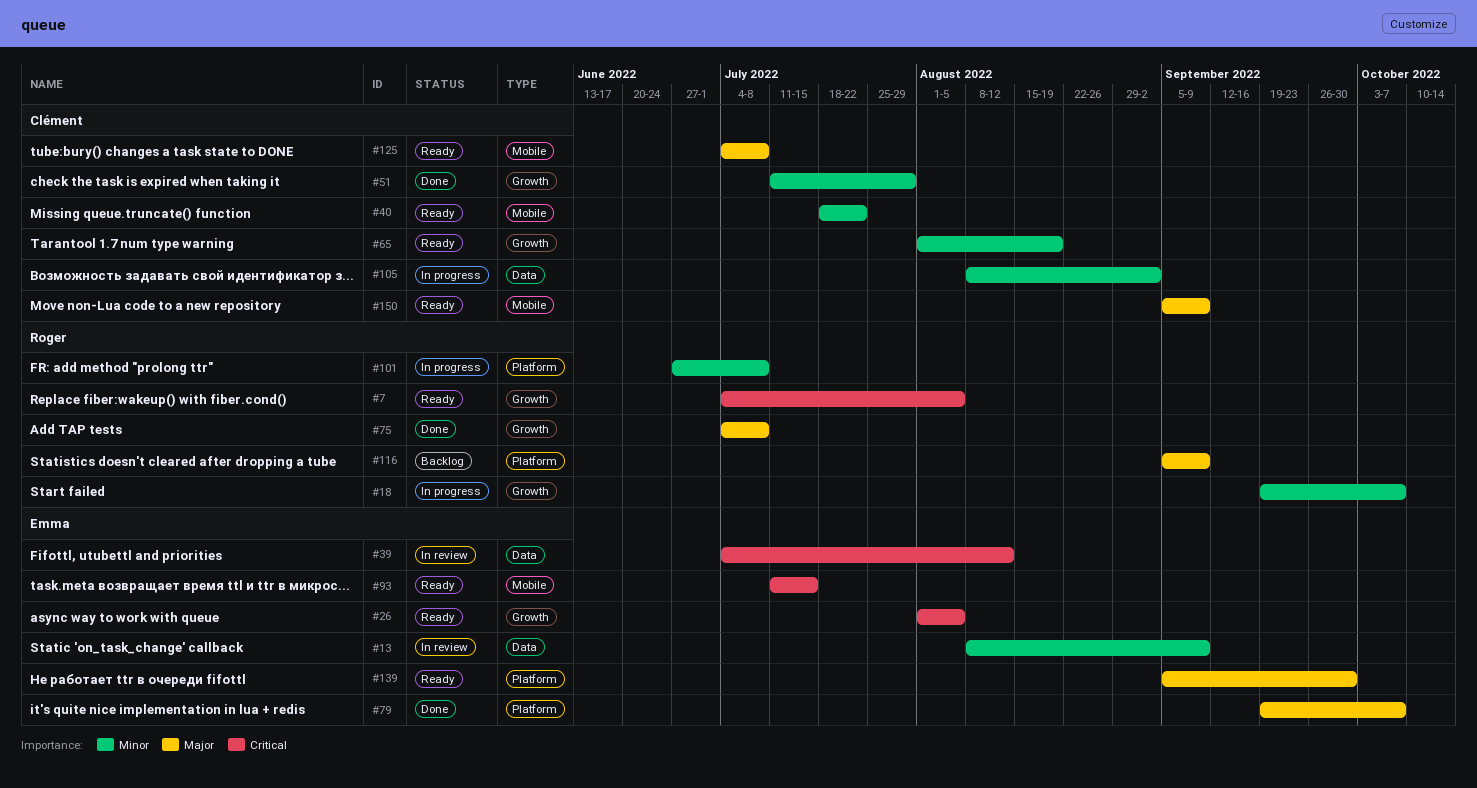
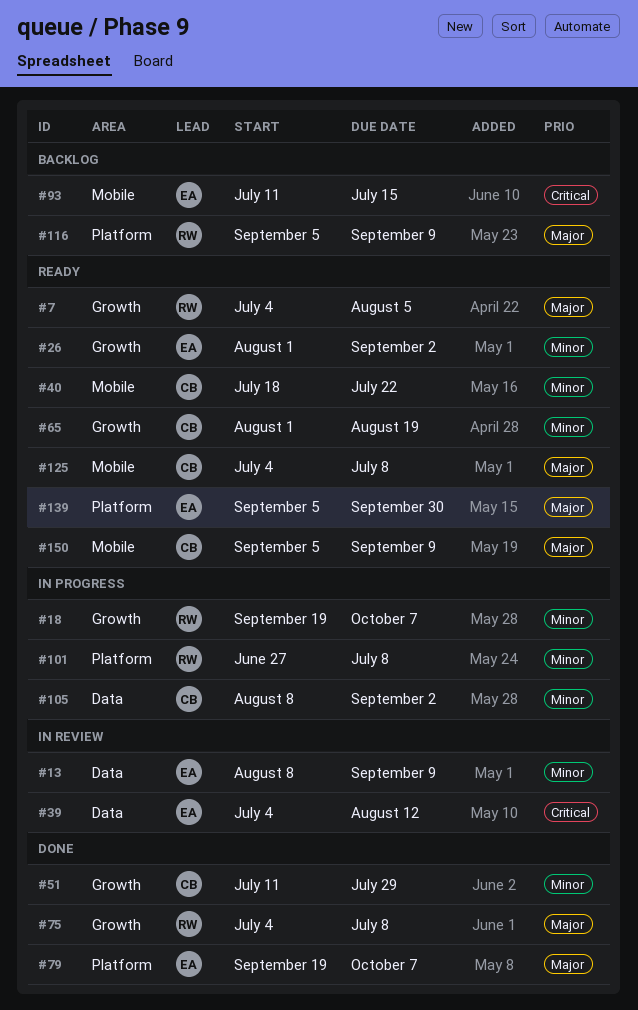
#7, priority: Critical -> Major
#26, priority: Critical -> Minor
#26, due: Aug 5 -> Sep 2
#93, status: Ready -> Backlog

